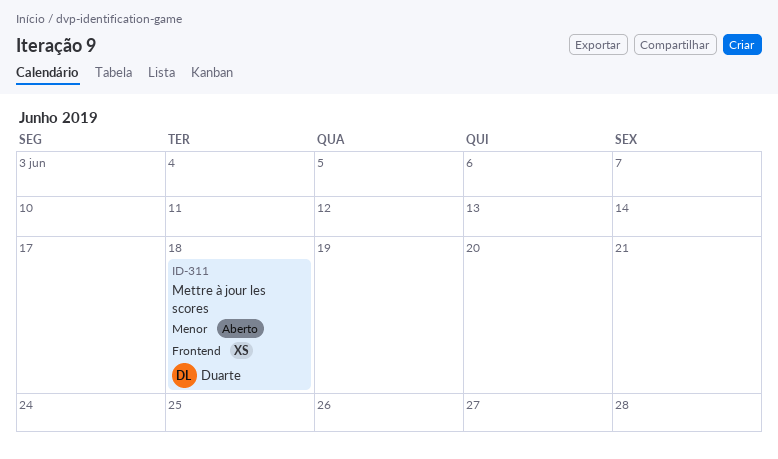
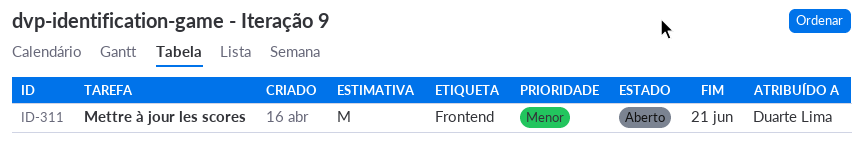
ID-311, estimate: XS -> M
ID-311, due: Jun 18 -> Jun 21

